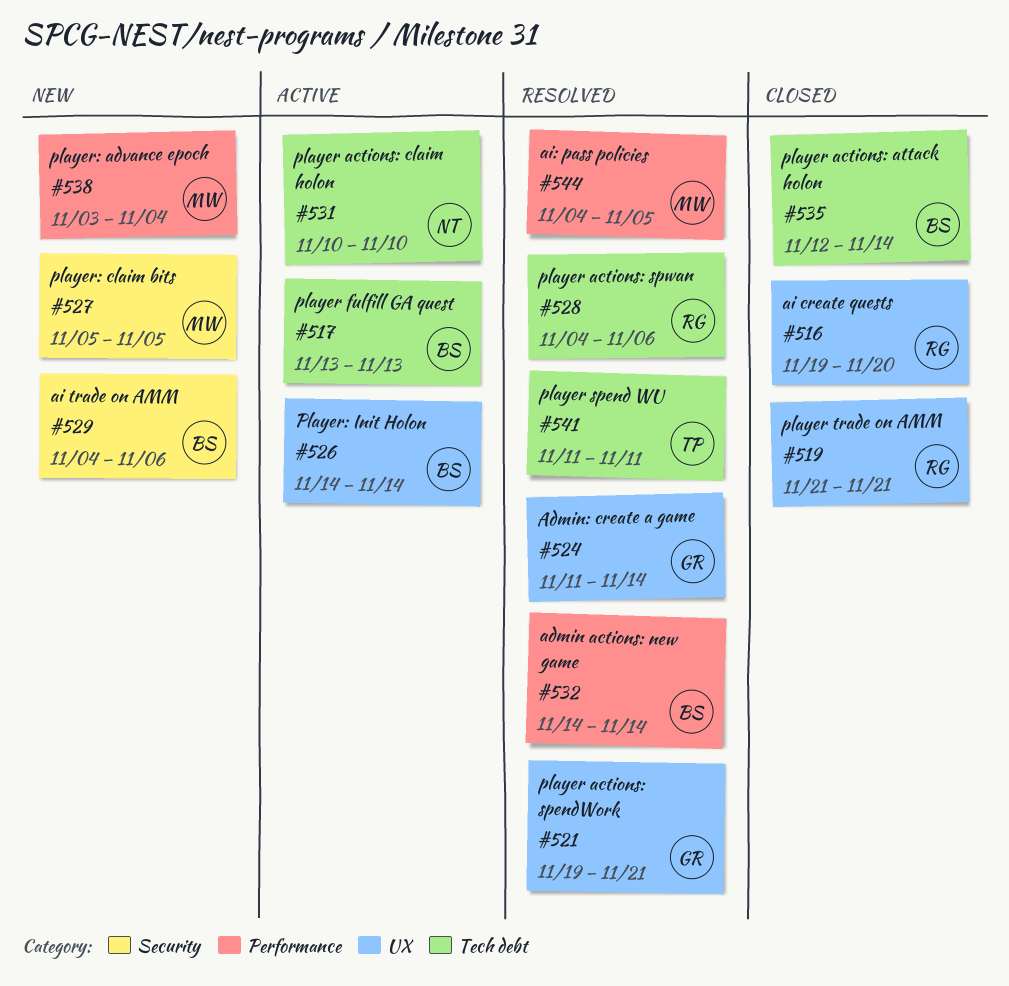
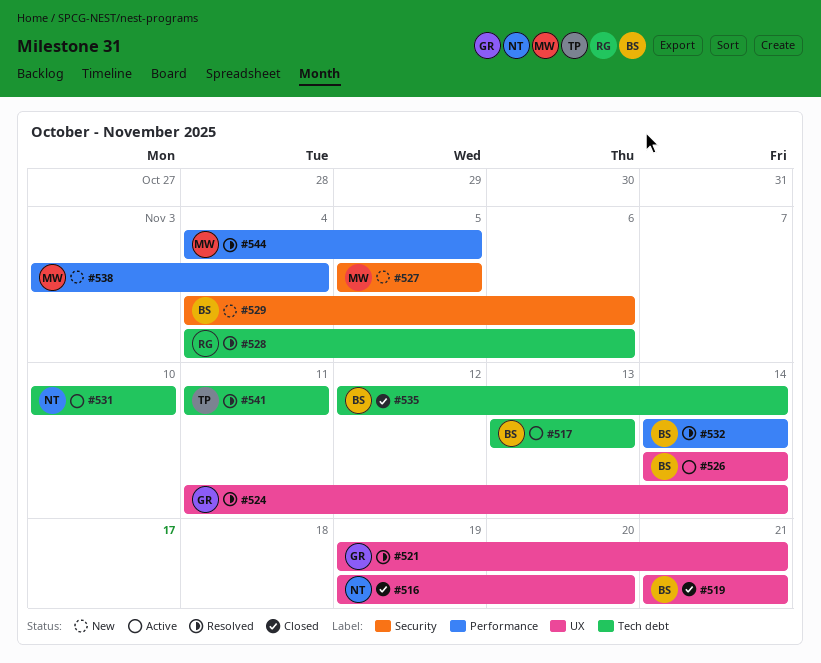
#516, owner: RG -> NT
#519, owner: RG -> BS

